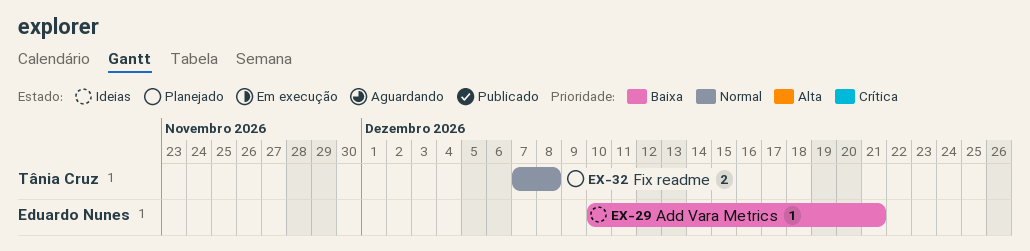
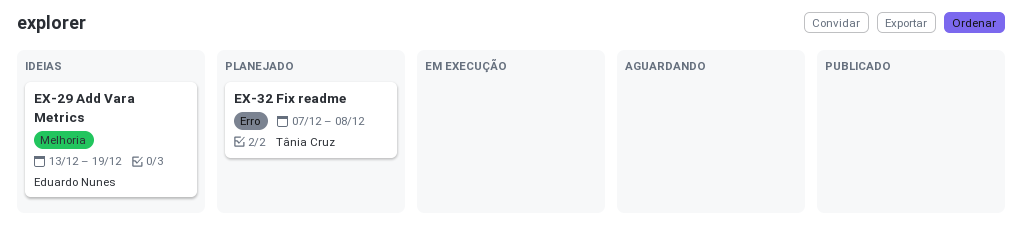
EX-29, start: Dec 10 -> Dec 13
EX-29, due: Dec 21 -> Dec 19

